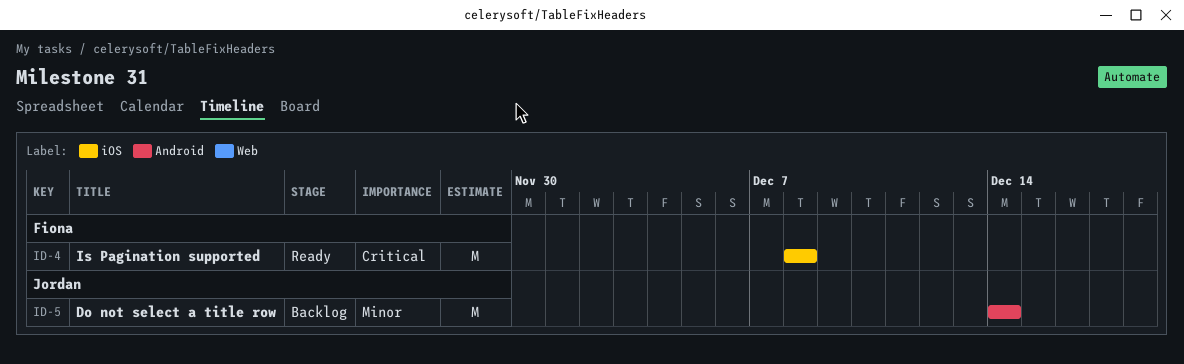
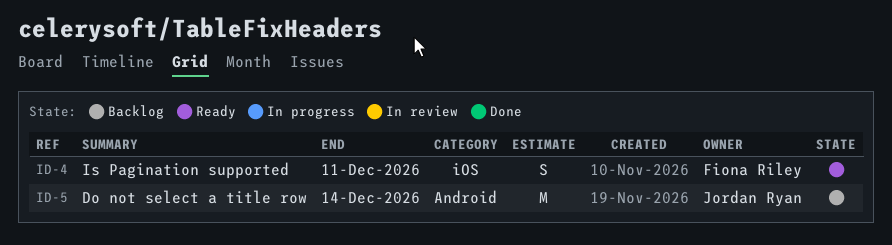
ID-4, estimate: M -> S
ID-4, due: Dec 8 -> Dec 11

